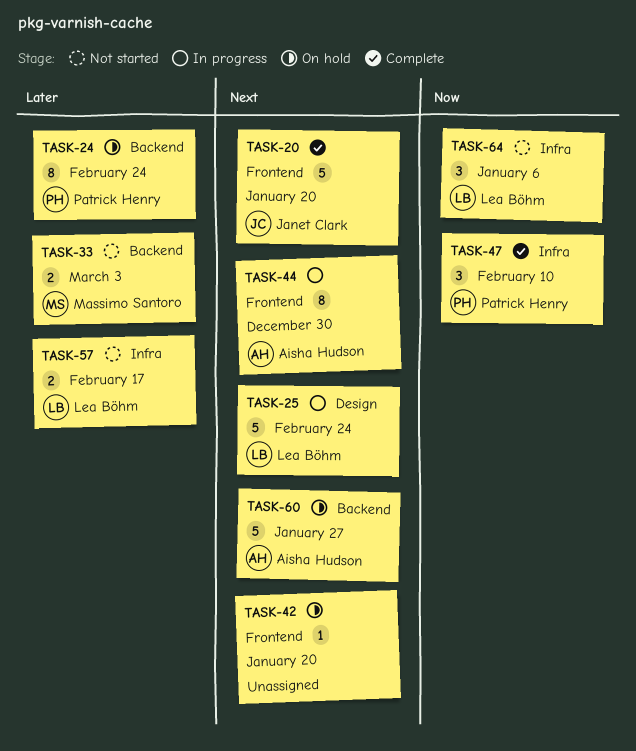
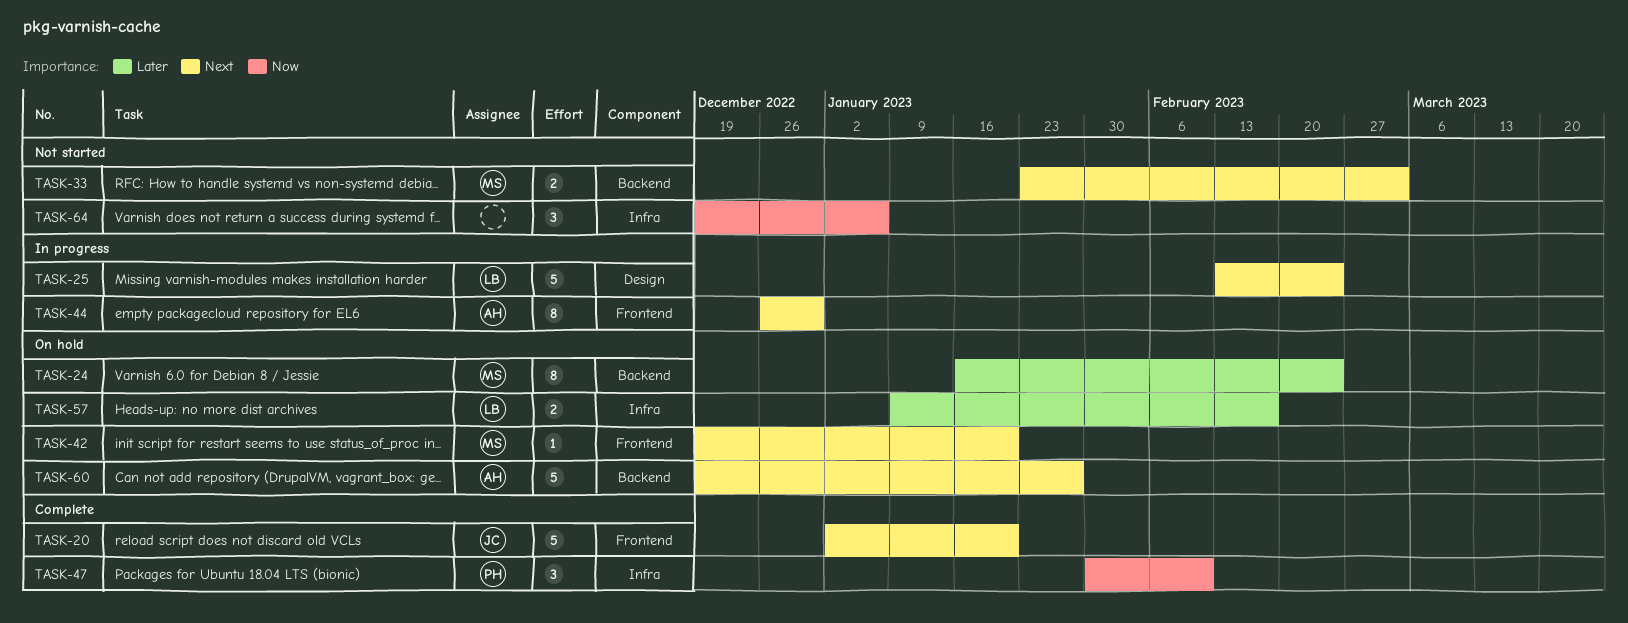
TASK-24, owner: Patrick Henry -> Massimo Santoro
TASK-33, priority: Later -> Next
TASK-42, owner: none -> Massimo Santoro
TASK-57, status: Not started -> On hold
TASK-64, owner: Lea Böhm -> none

